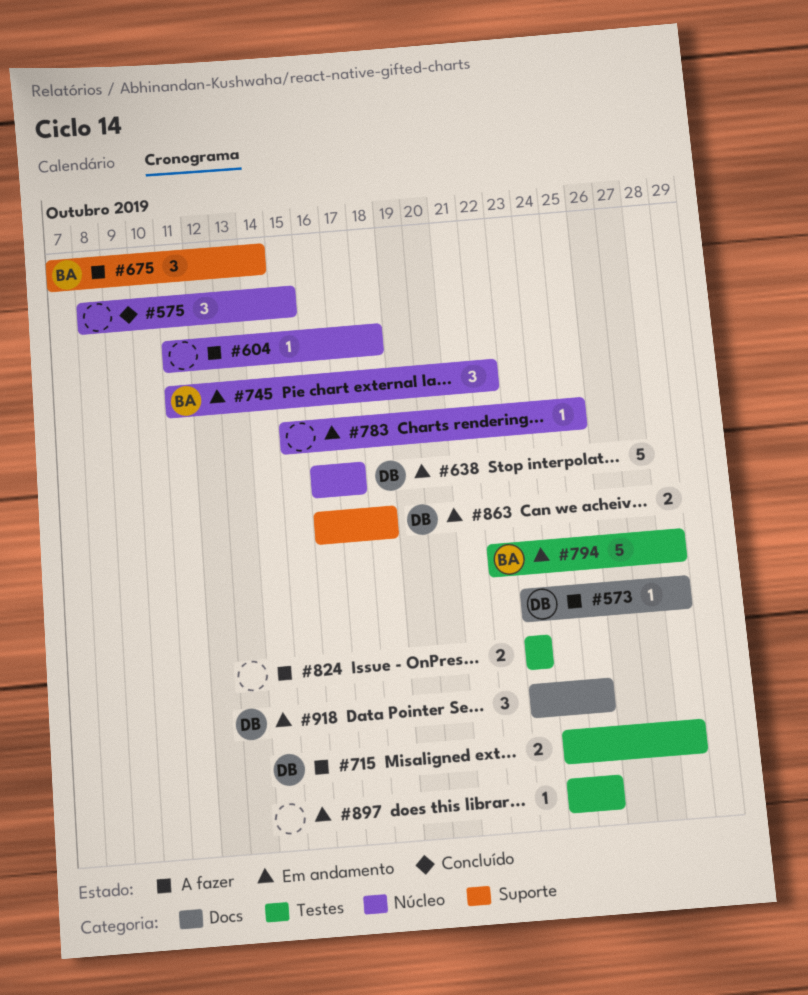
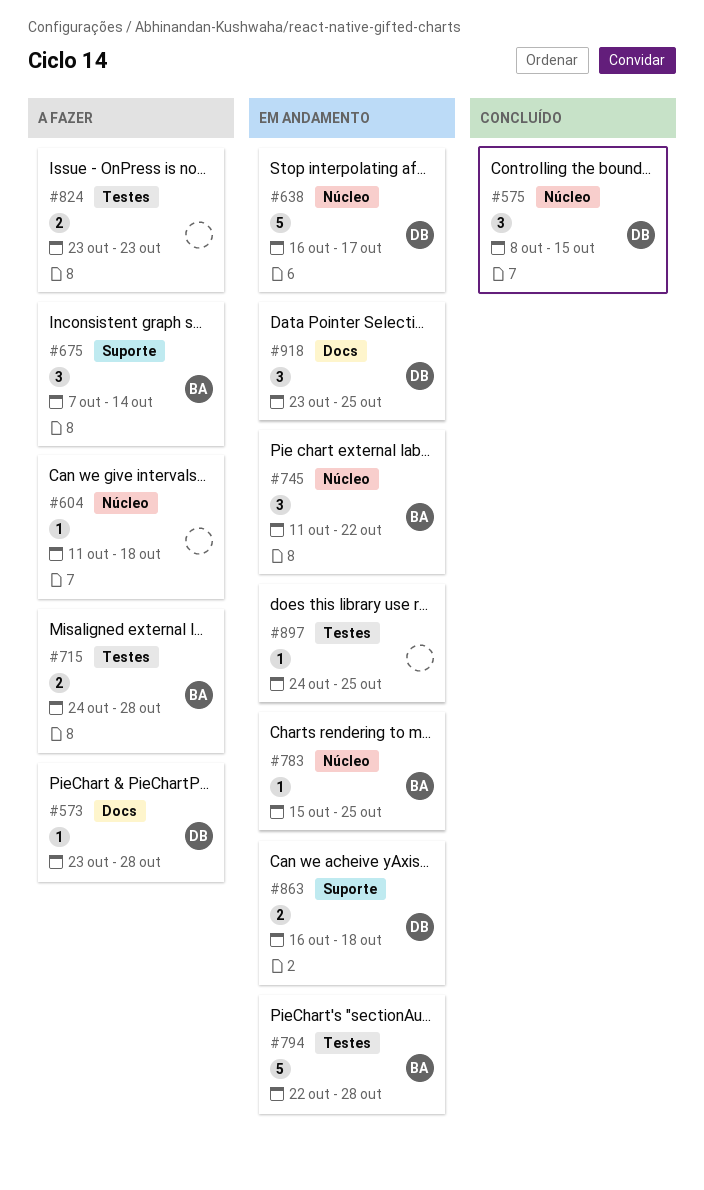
#575, owner: none -> DB
#715, owner: DB -> BA
#783, owner: none -> BA

